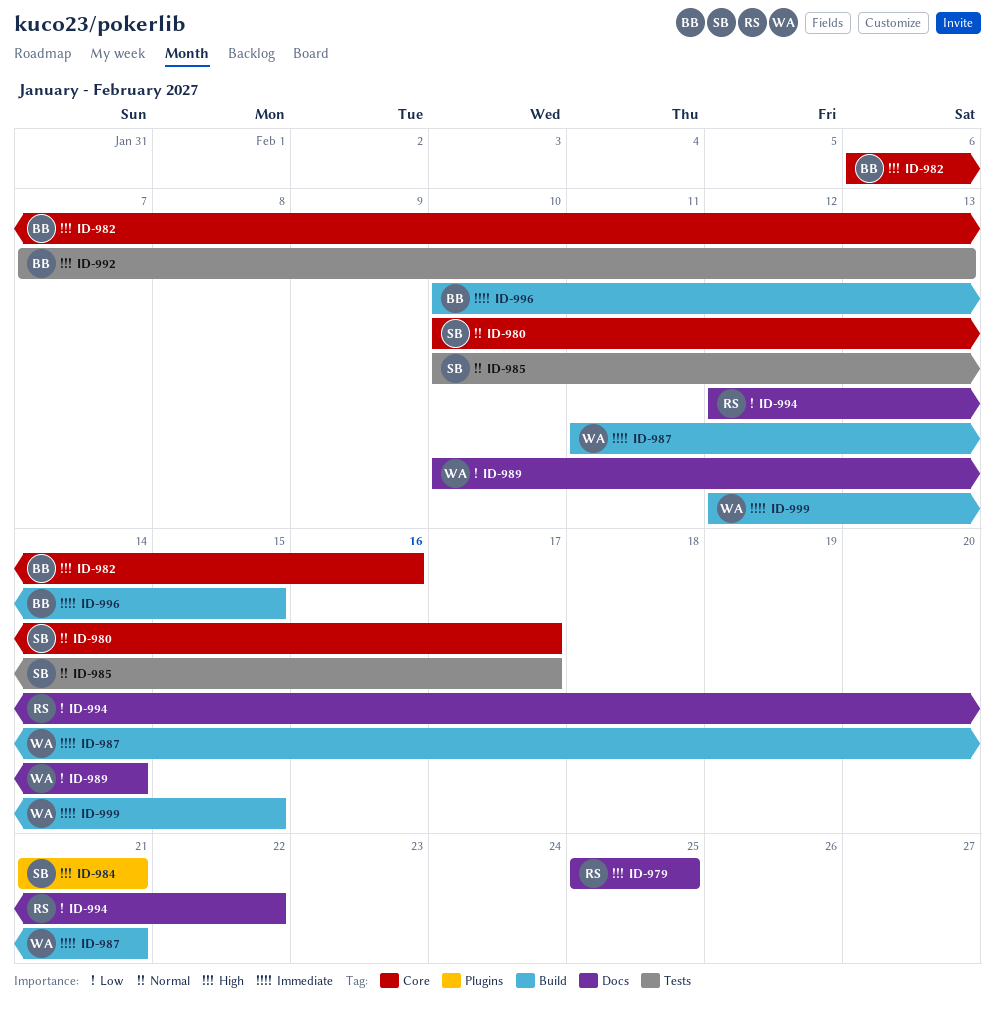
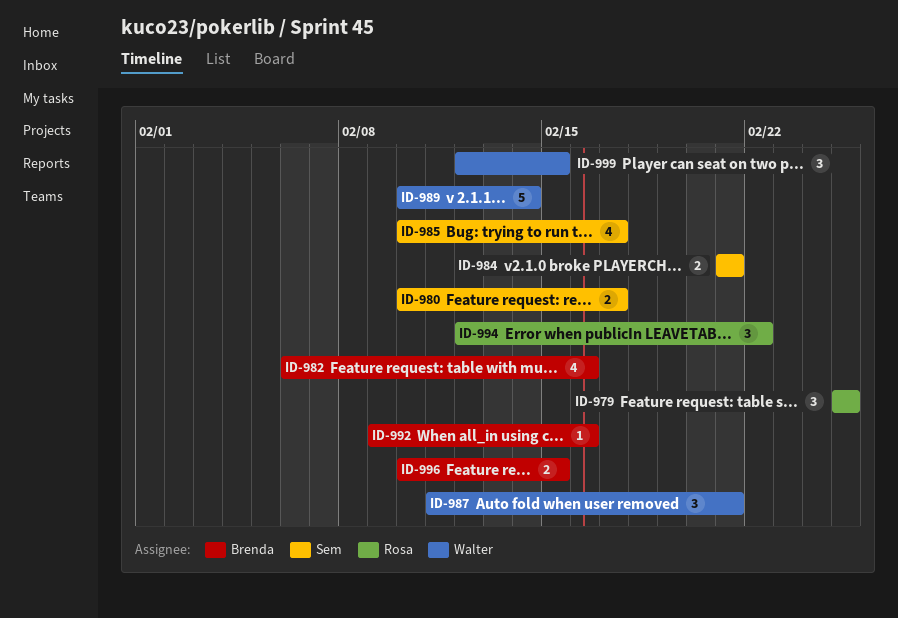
ID-992, start: Feb 7 -> Feb 9
ID-992, due: Feb 13 -> Feb 16

